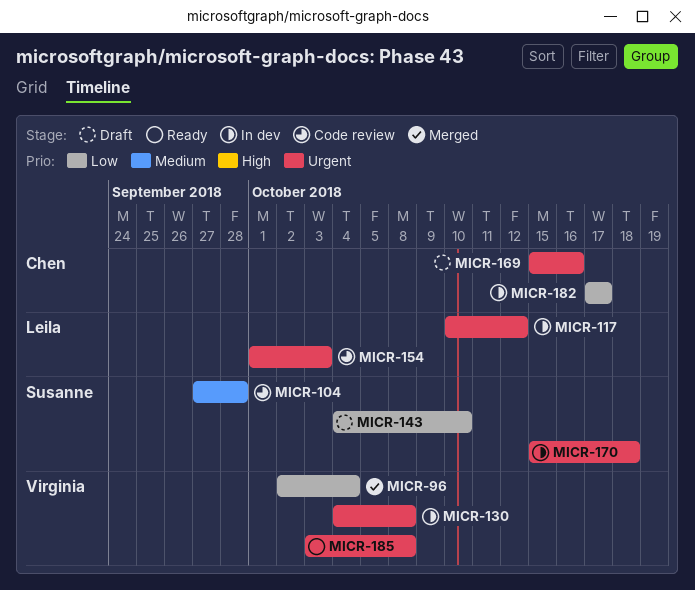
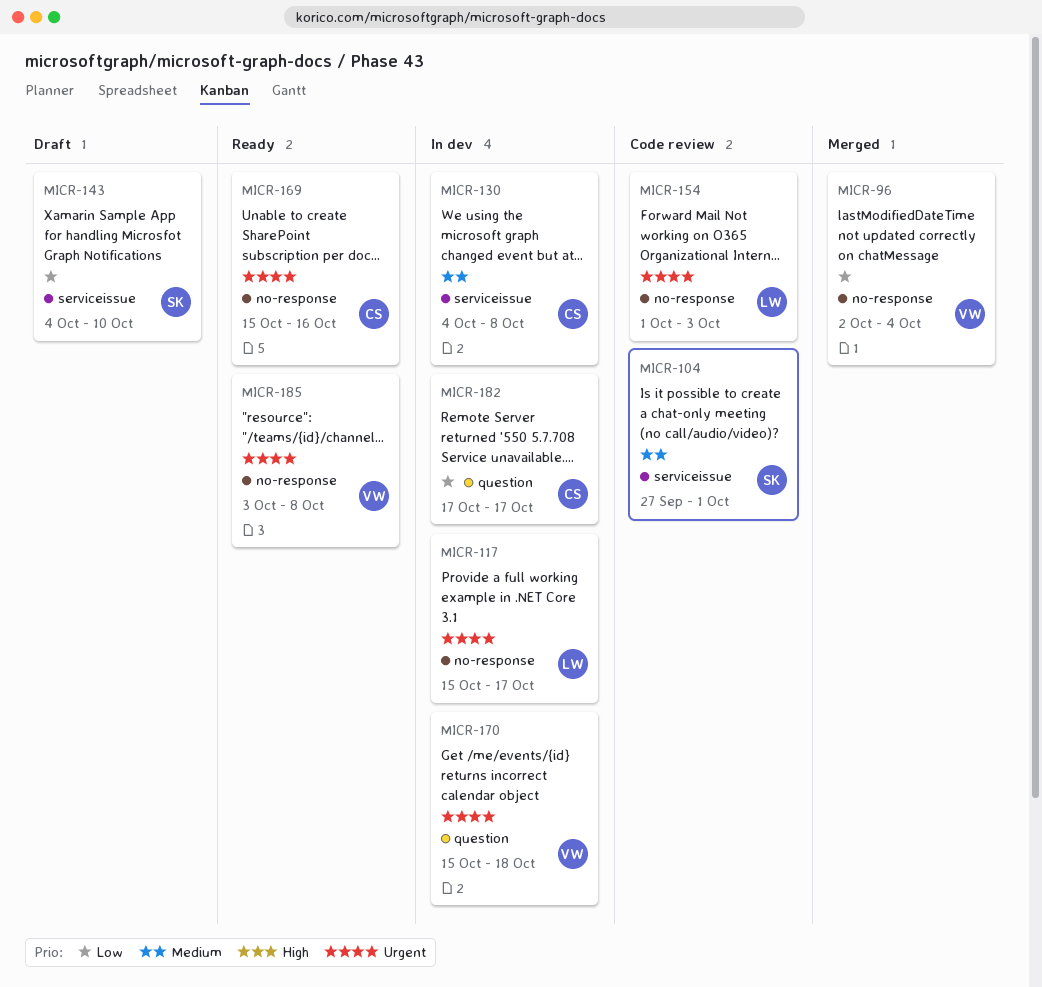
MICR-104, due: Sep 28 -> Oct 1
MICR-117, start: Oct 10 -> Oct 15
MICR-117, due: Oct 12 -> Oct 17
MICR-130, owner: Virginia -> Chen
MICR-130, priority: Urgent -> Medium
MICR-169, status: Draft -> Ready
MICR-170, owner: Susanne -> Virginia

